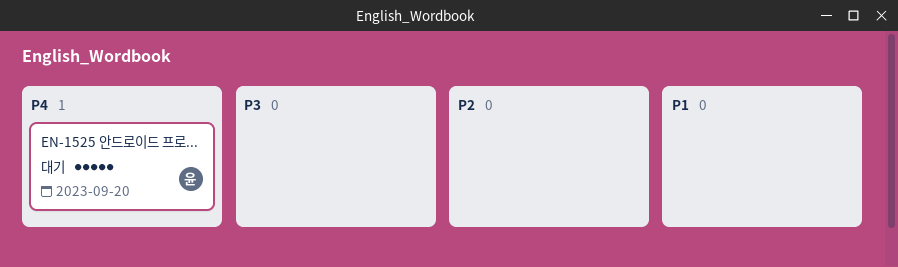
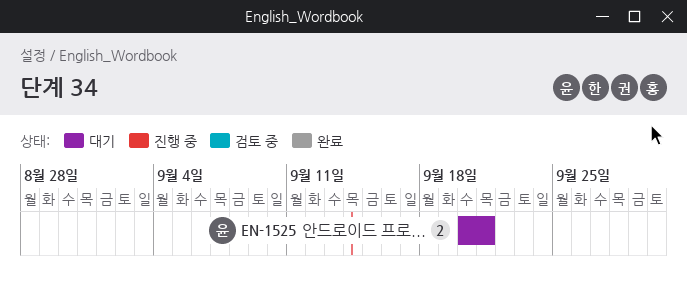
EN-1525, estimate: 5 -> 2
EN-1525, due: Sep 20 -> Sep 21

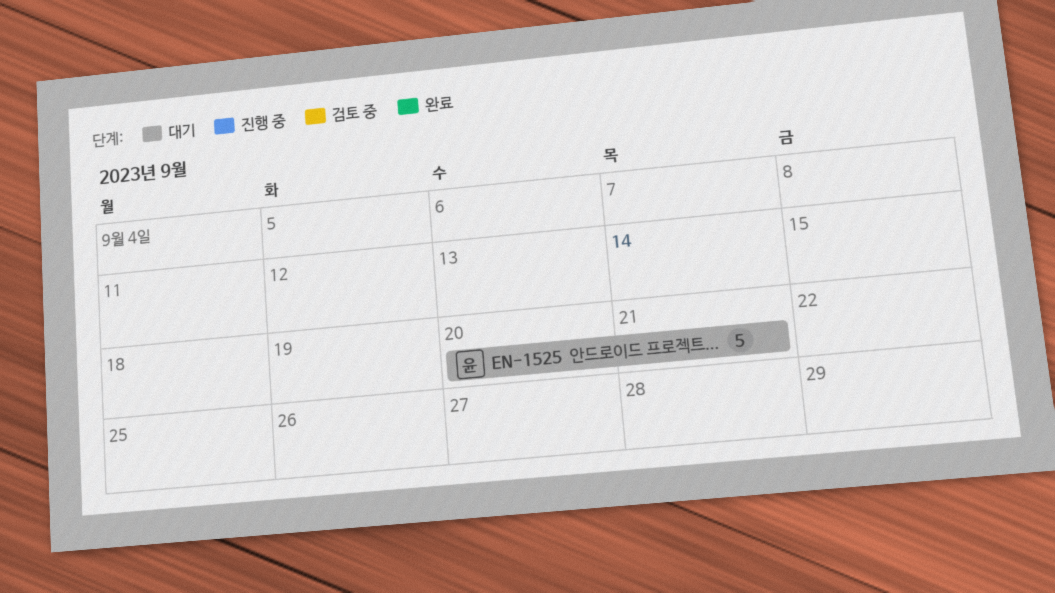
EN-1525, estimate: 2 -> 5

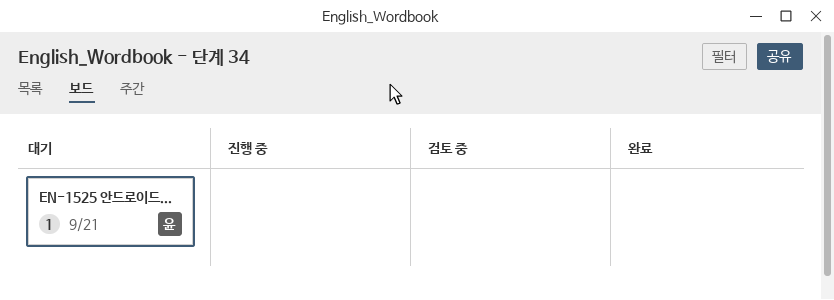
EN-1525, estimate: 5 -> 1

